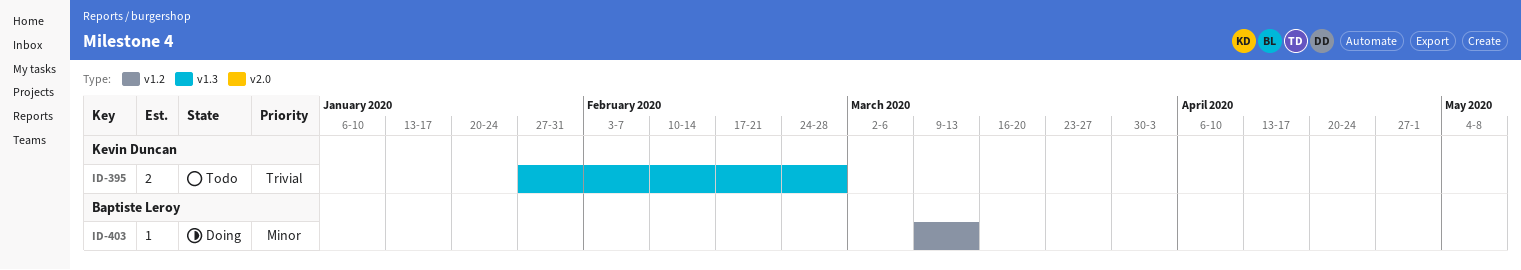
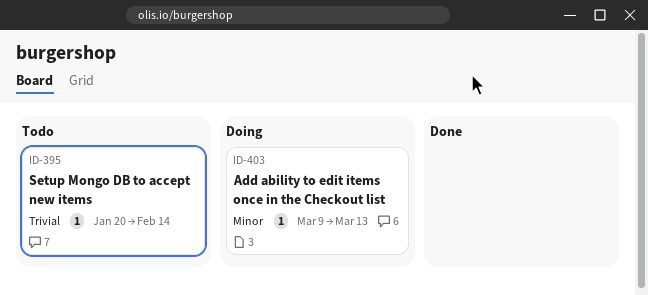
ID-395, estimate: 2 -> 1
ID-395, start: Jan 27 -> Jan 20
ID-395, due: Feb 28 -> Feb 14

